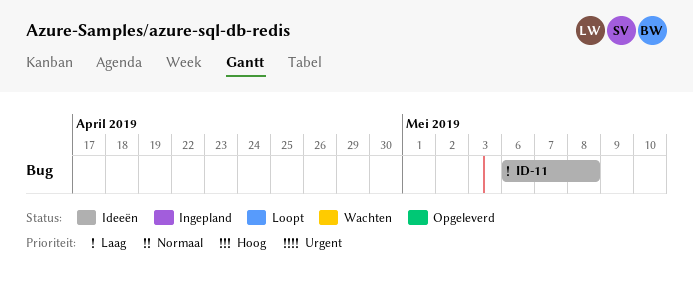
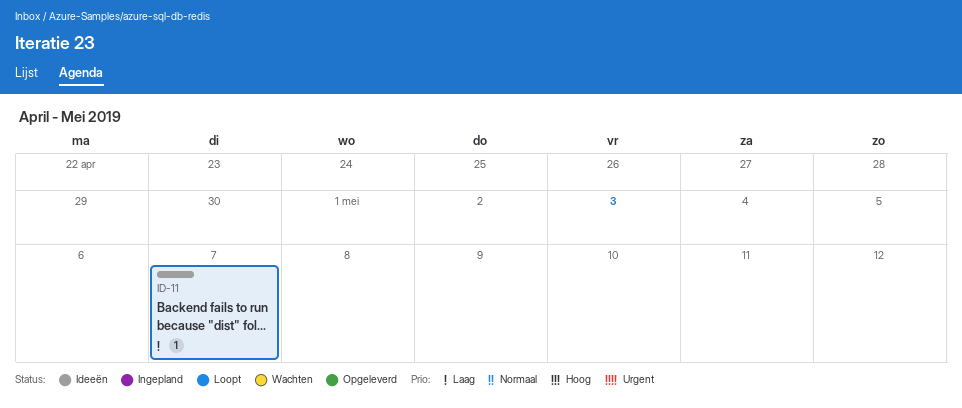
ID-11, due: May 8 -> May 7

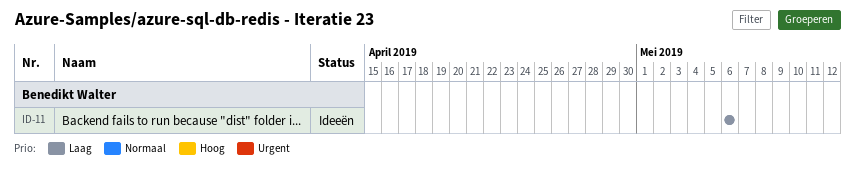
ID-11, due: May 7 -> May 6

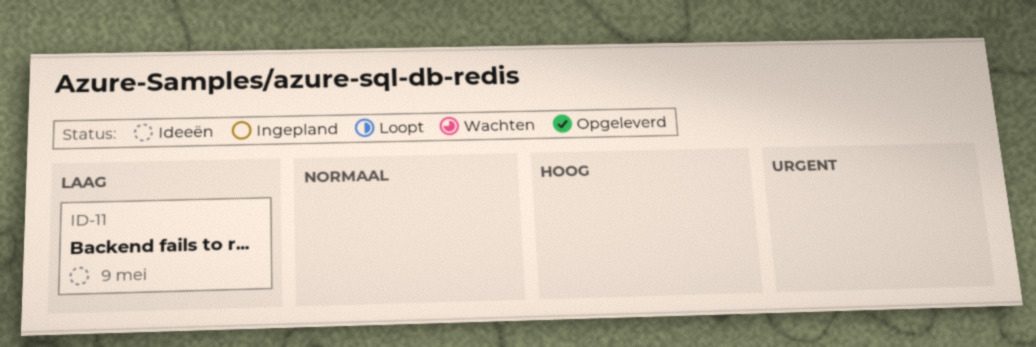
ID-11, due: May 6 -> May 9

